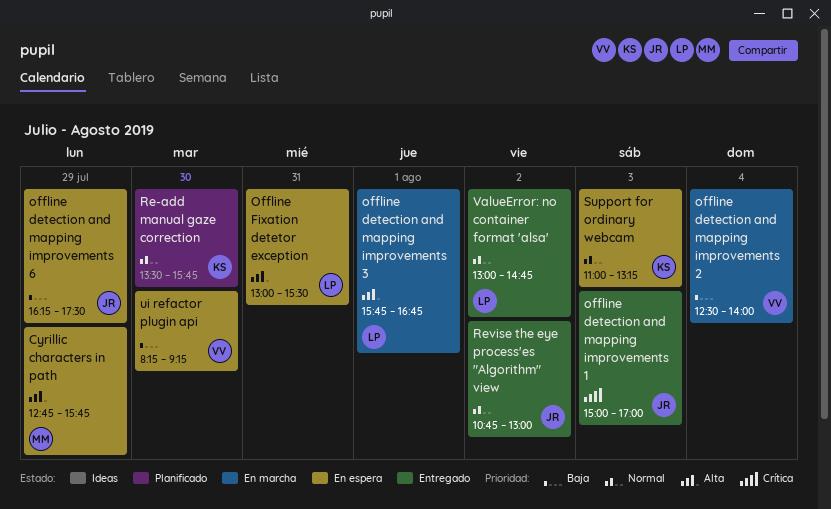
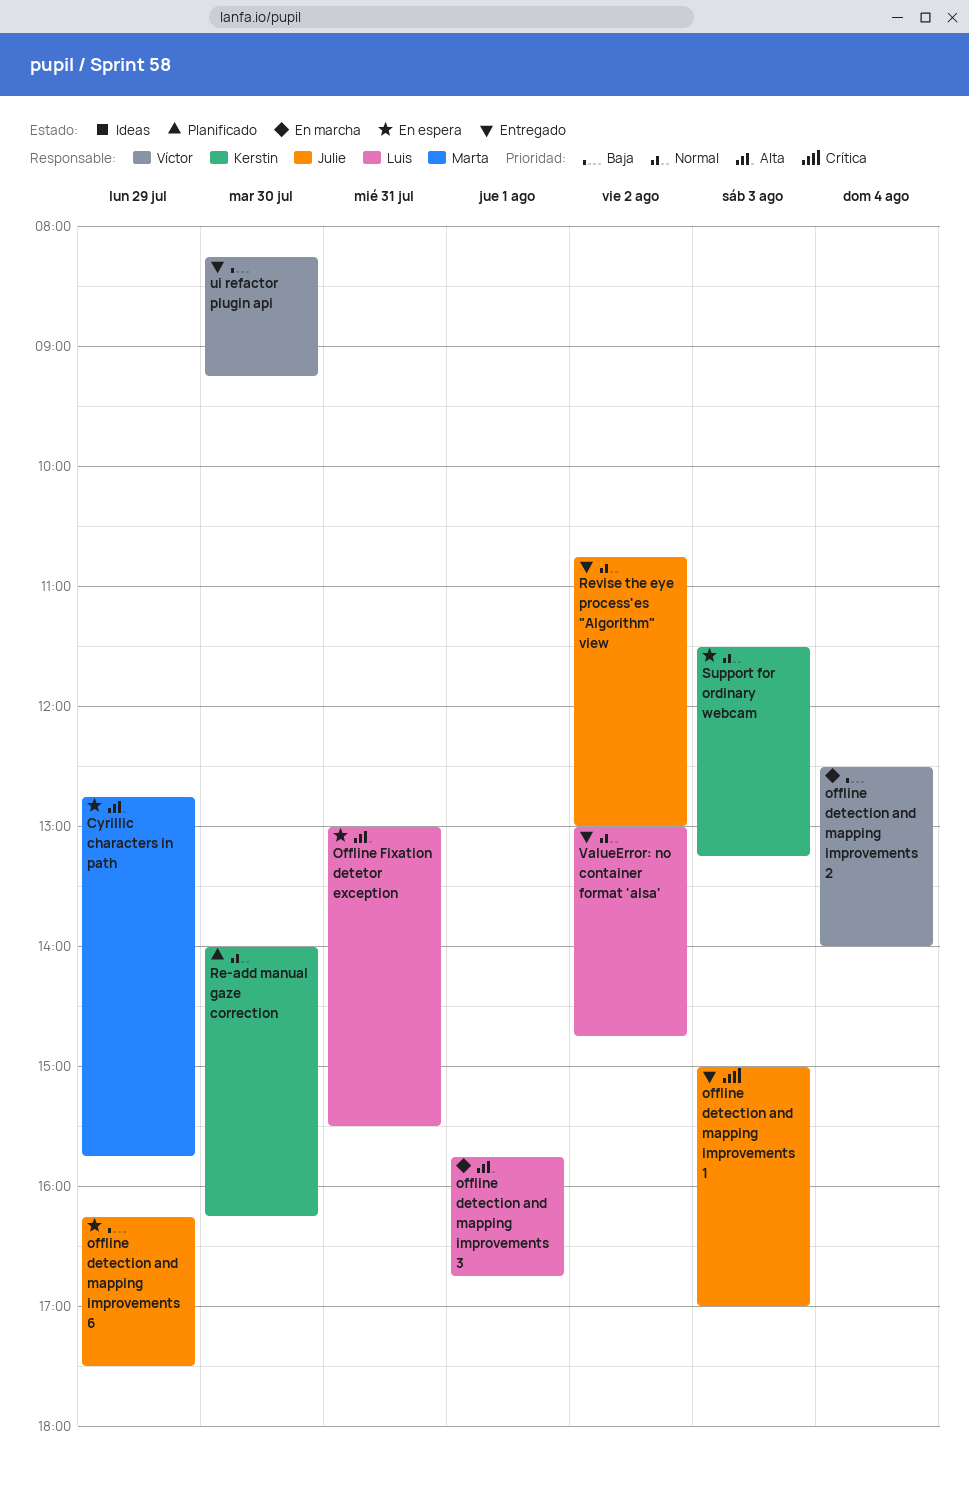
Re-add manual gaze correction, begins: 13:30 -> 14:00
Re-add manual gaze correction, ends: 15:45 -> 16:15
Support for ordinary webcam, begins: 11:00 -> 11:30
ui refactor plugin api, status: En espera -> Entregado

